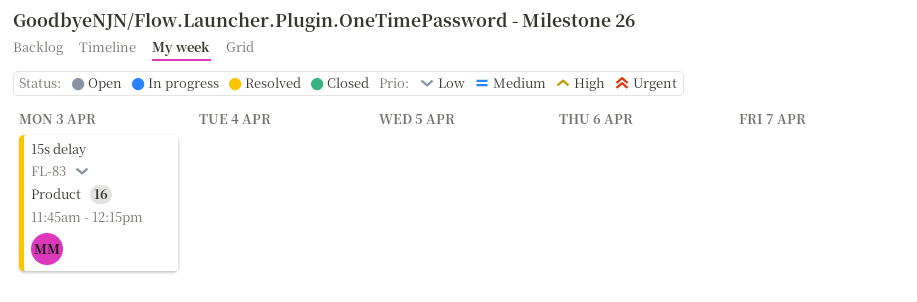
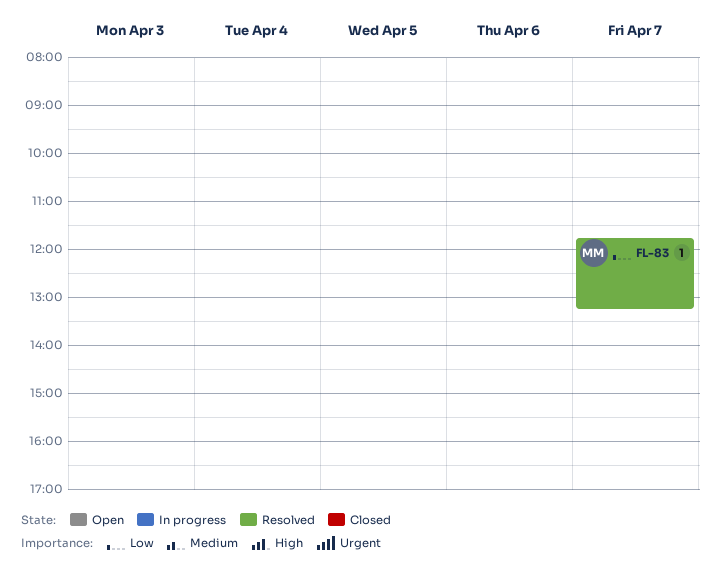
FL-83, estimate: 16 -> 1
FL-83, day: Apr 3 -> Apr 7
FL-83, ends: 12:15 -> 13:15

